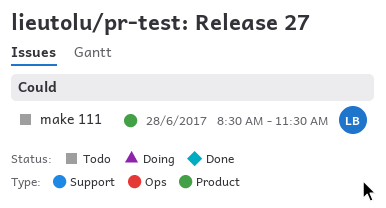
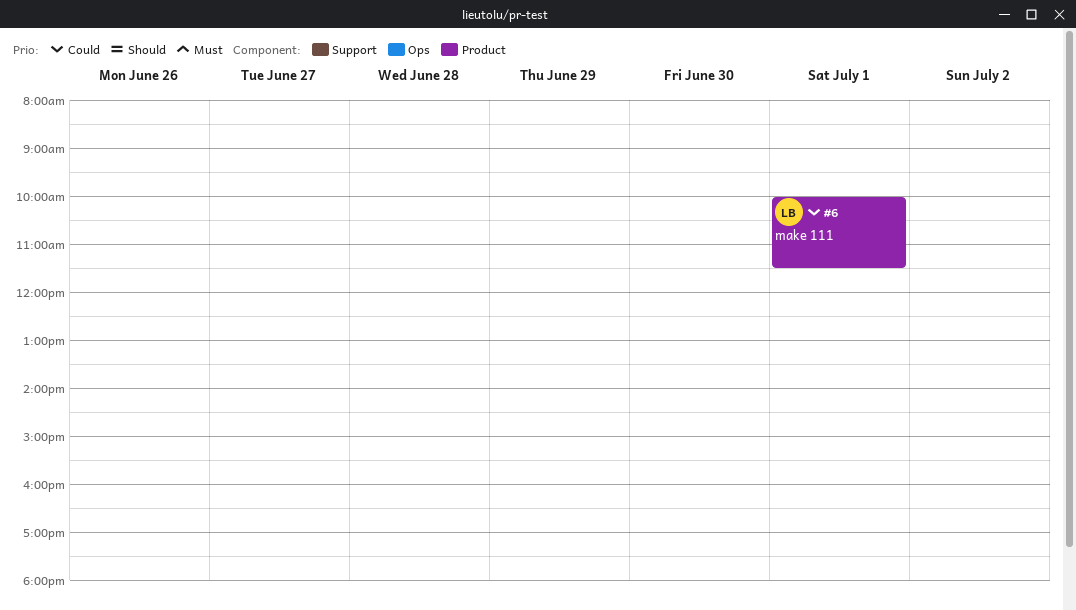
make 111, day: Jun 28 -> Jul 1
make 111, begins: 08:30 -> 10:00

